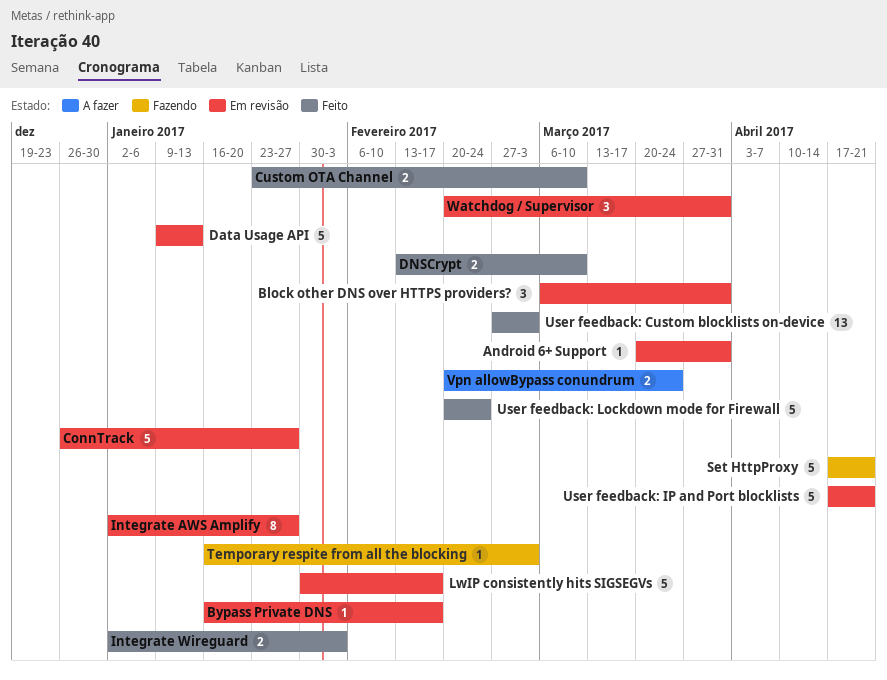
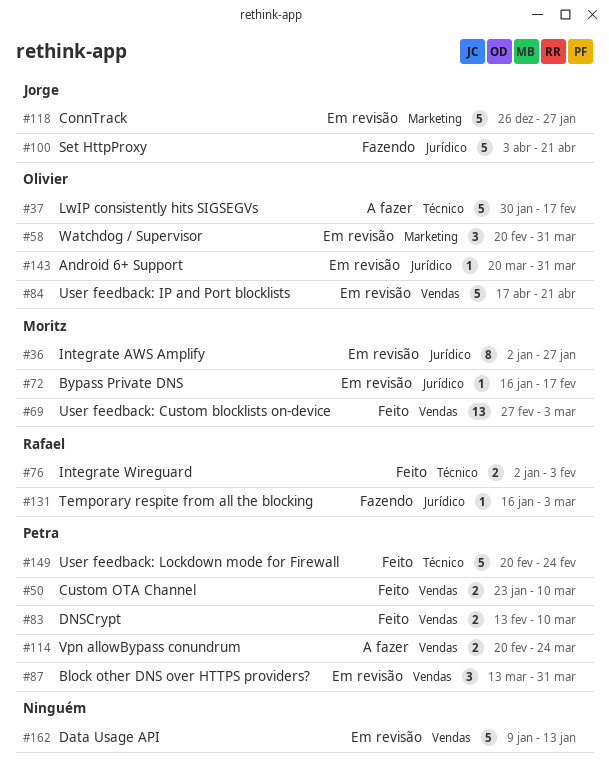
Block other DNS over HTTPS providers?, start: Mar 6 -> Mar 13
LwIP consistently hits SIGSEGVs, status: Em revisão -> A fazer
Set HttpProxy, start: Apr 17 -> Apr 3

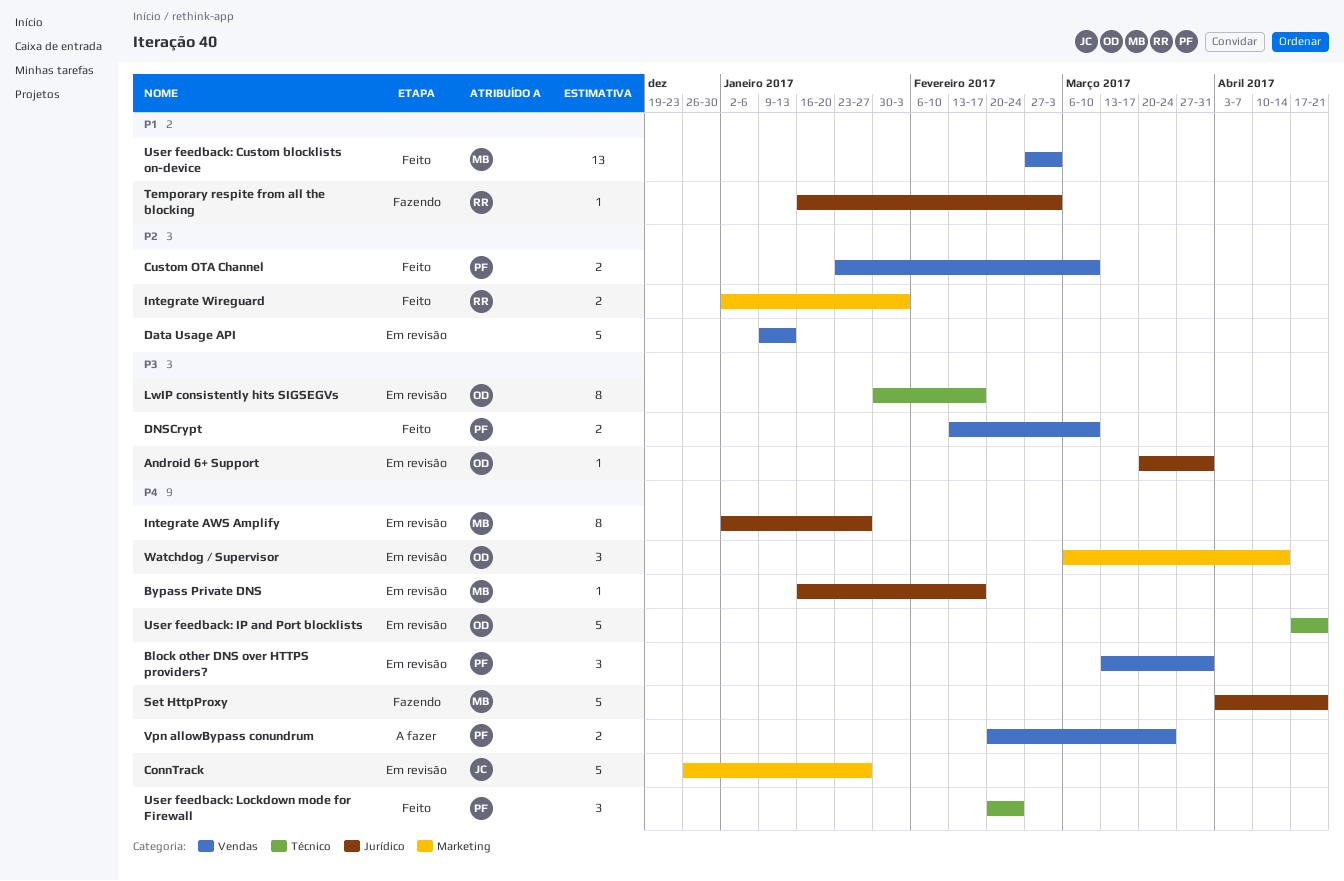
Integrate Wireguard, label: Técnico -> Marketing
LwIP consistently hits SIGSEGVs, status: A fazer -> Em revisão
LwIP consistently hits SIGSEGVs, estimate: 5 -> 8
Set HttpProxy, owner: Jorge -> Moritz
User feedback: IP and Port blocklists, label: Vendas -> Técnico
User feedback: Lockdown mode for Firewall, estimate: 5 -> 3
Watchdog / Supervisor, start: Feb 20 -> Mar 6
Watchdog / Supervisor, due: Mar 31 -> Apr 14

